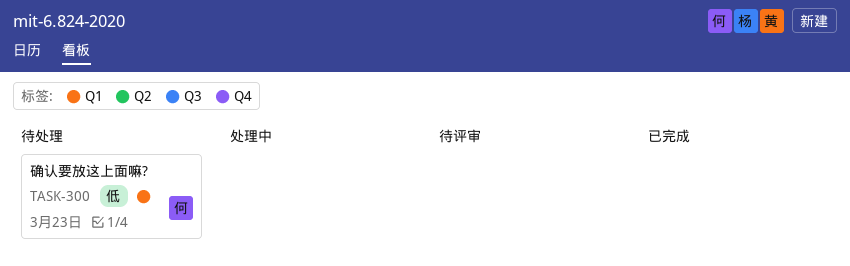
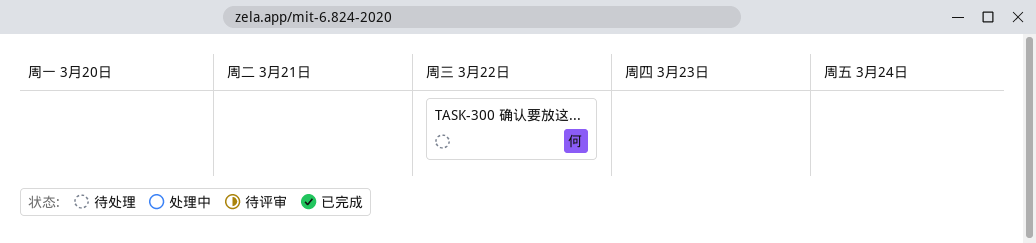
TASK-300, due: Mar 23 -> Mar 22

